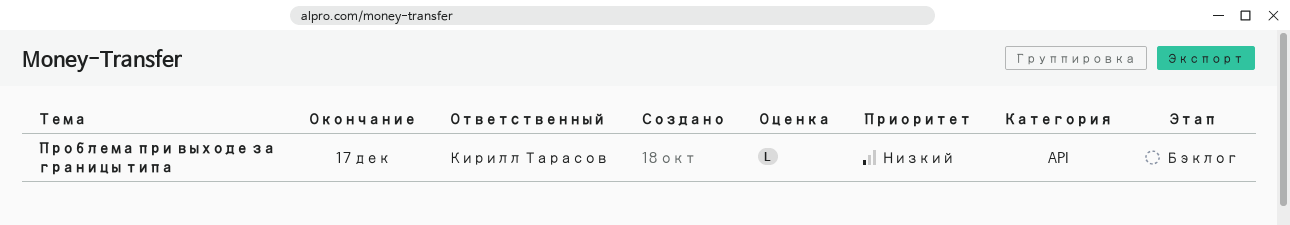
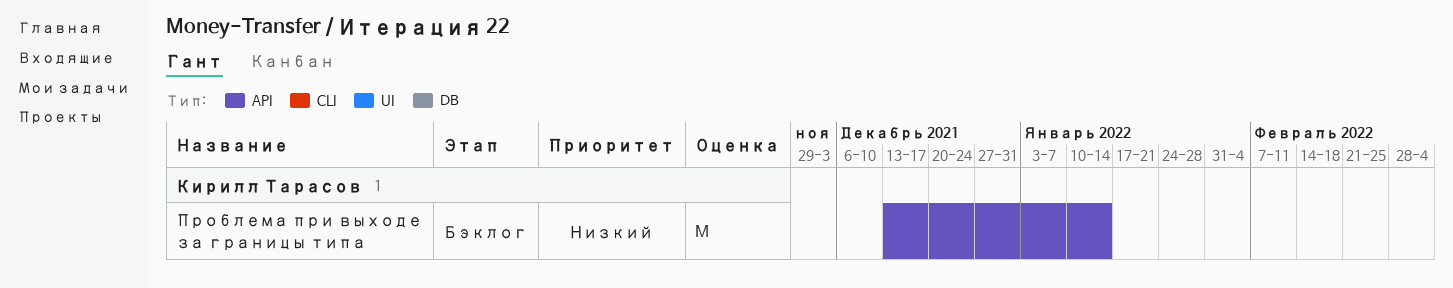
Проблема при выходе за границы типа, estimate: L -> M
Проблема при выходе за границы типа, due: Dec 17 -> Jan 14

